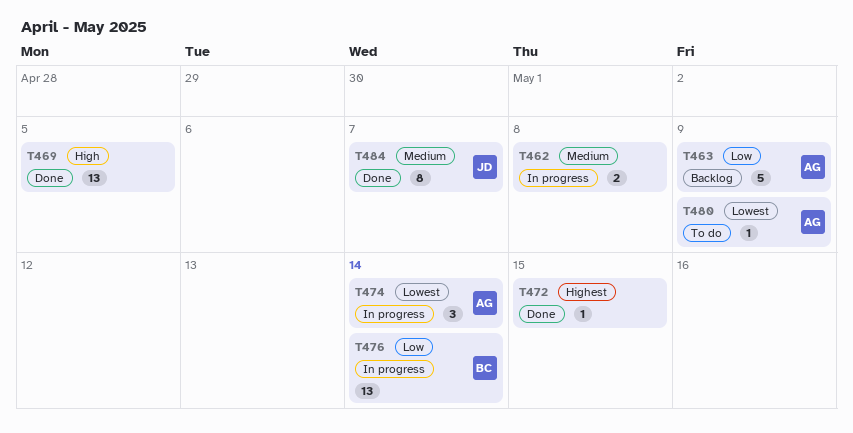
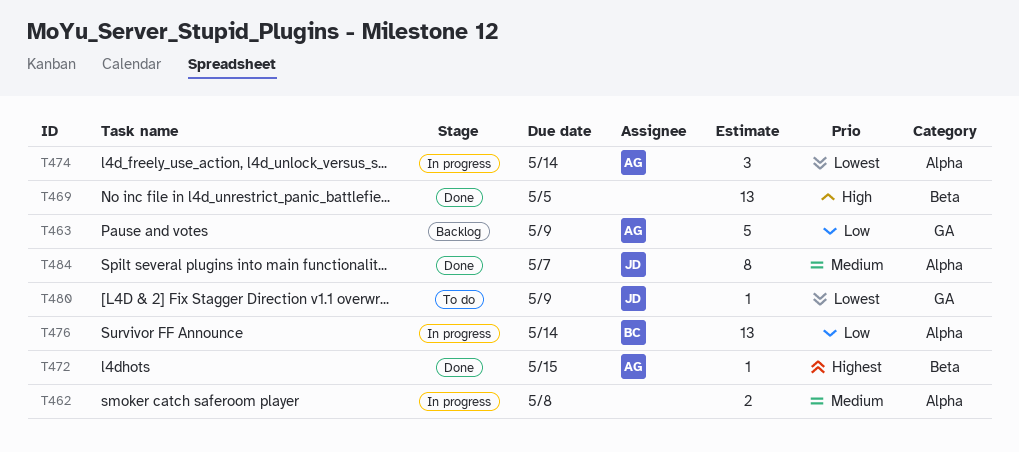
T472, owner: none -> AG
T480, owner: AG -> JD

